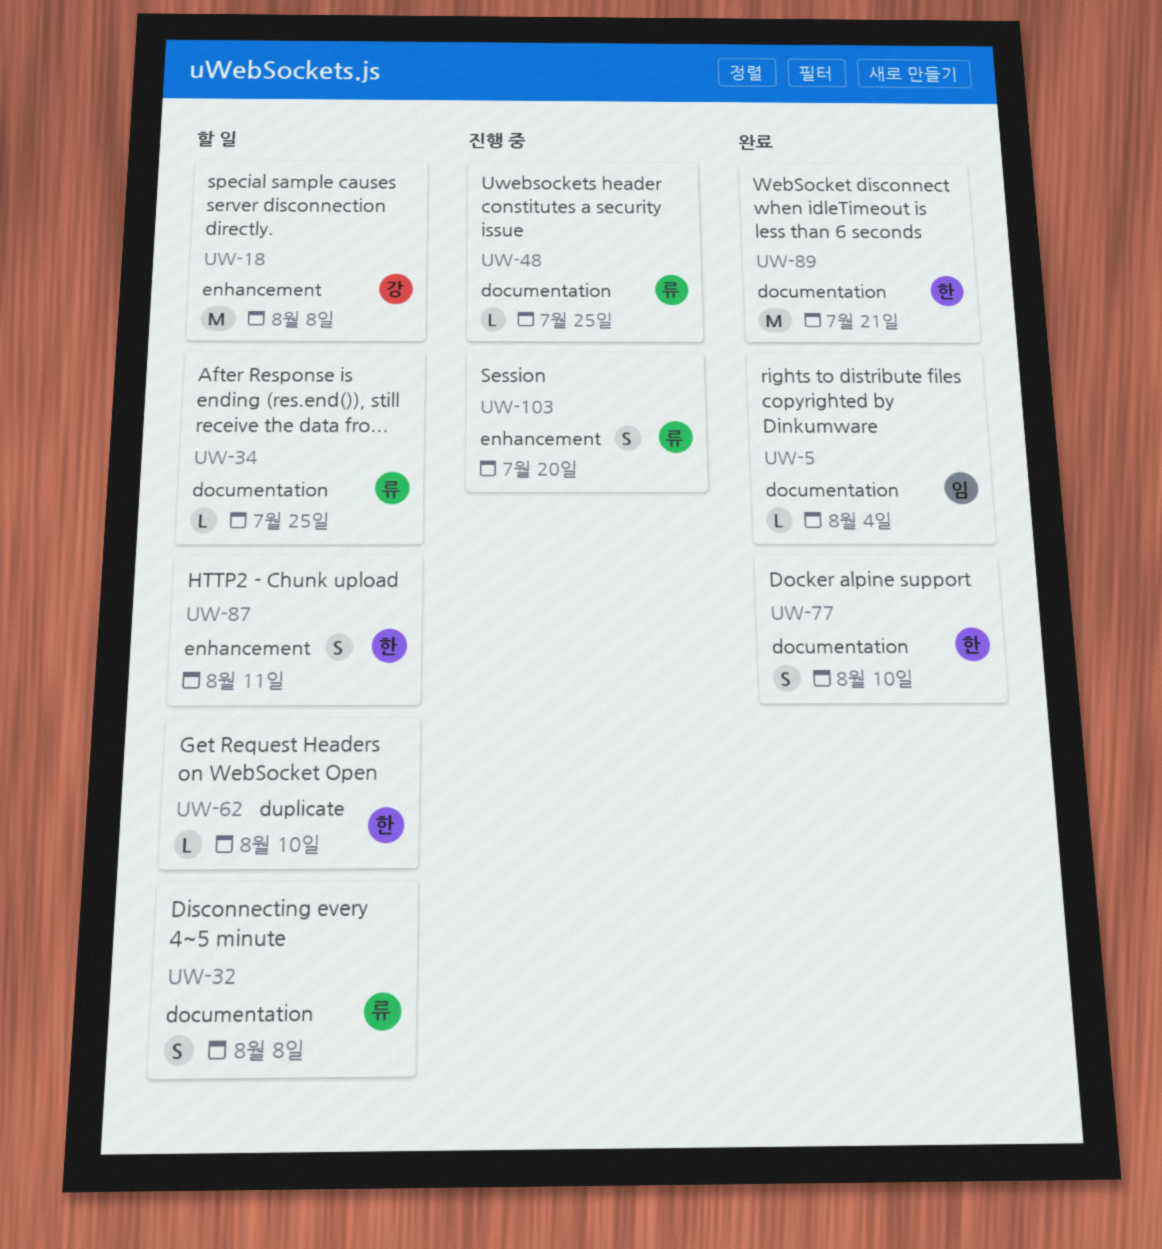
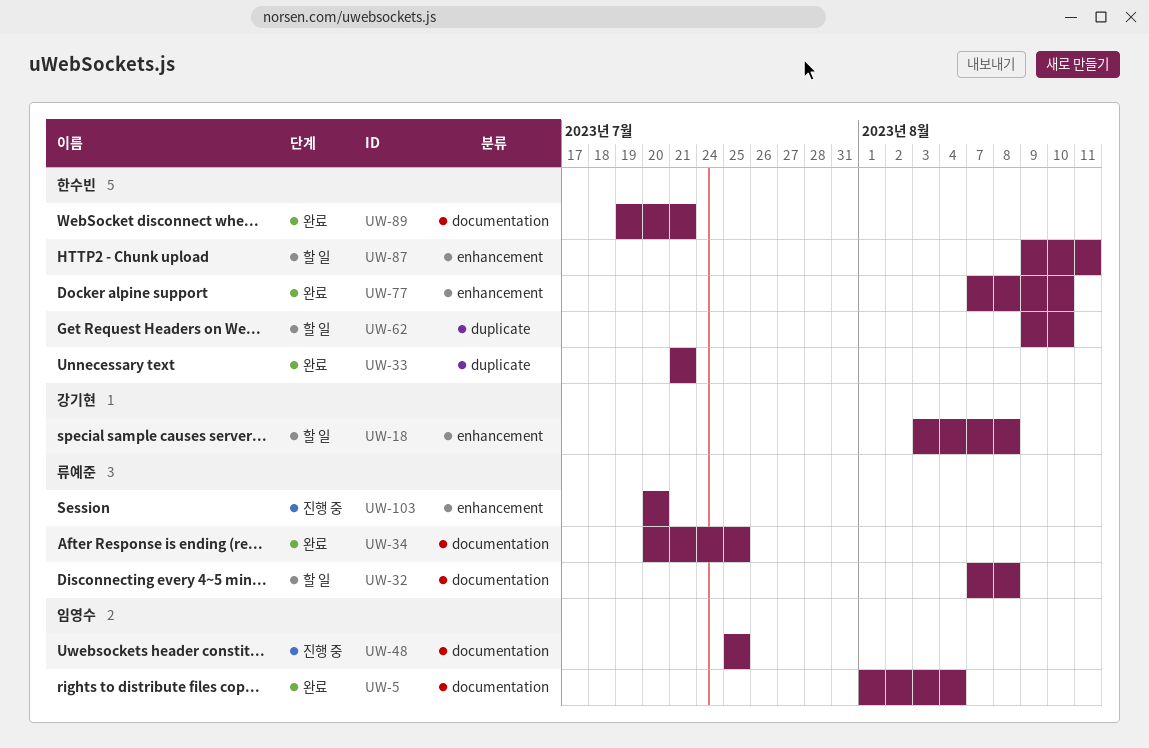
UW-33: none -> present
UW-34, status: 할 일 -> 완료
UW-48, owner: 류예준 -> 임영수
UW-77, label: documentation -> enhancement

